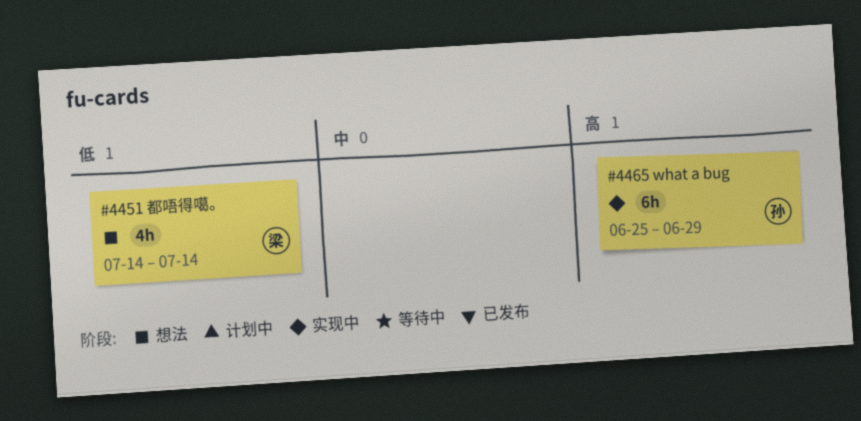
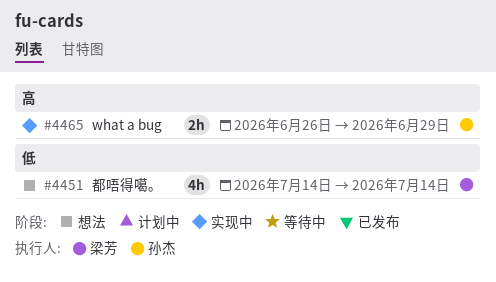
#4465, estimate: 6h -> 2h
#4465, start: Jun 25 -> Jun 26

